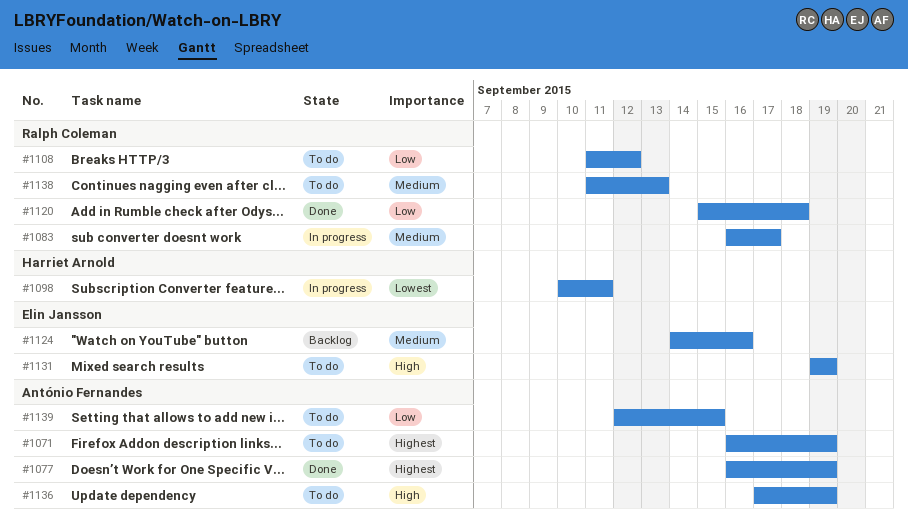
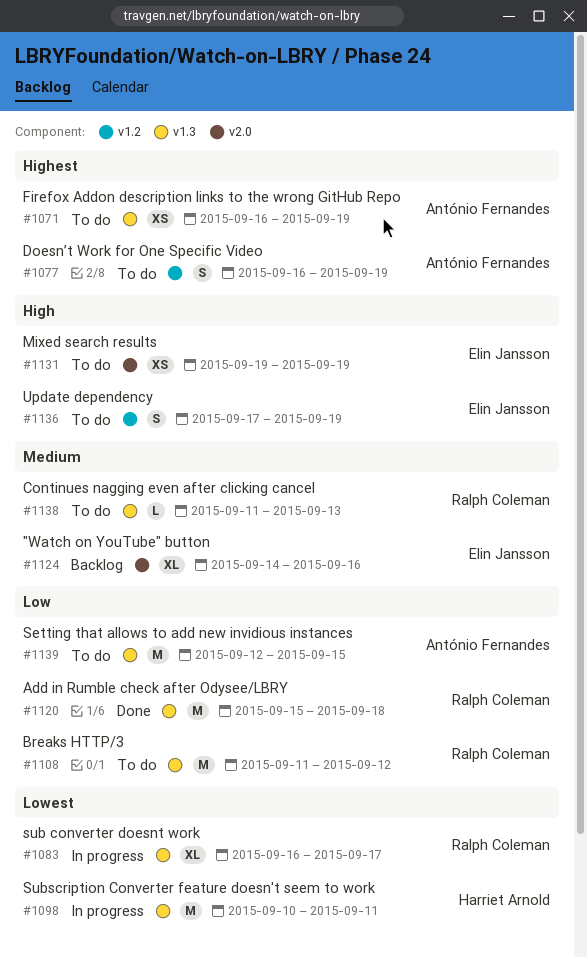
#1077, status: Done -> To do
#1083, priority: Medium -> Lowest
#1136, owner: António Fernandes -> Elin Jansson

